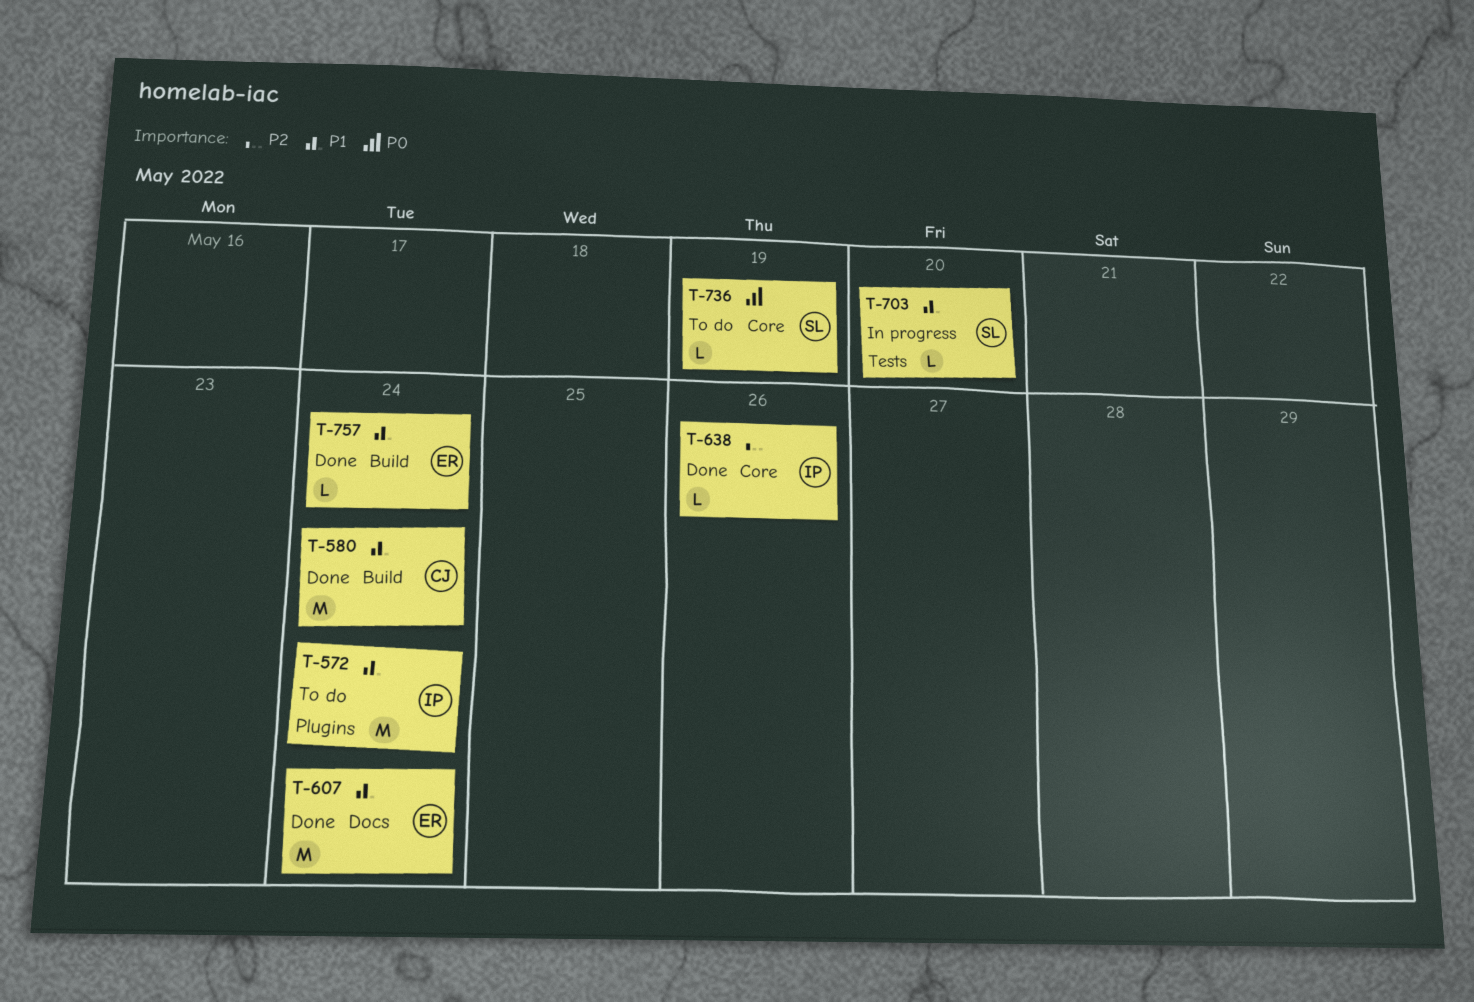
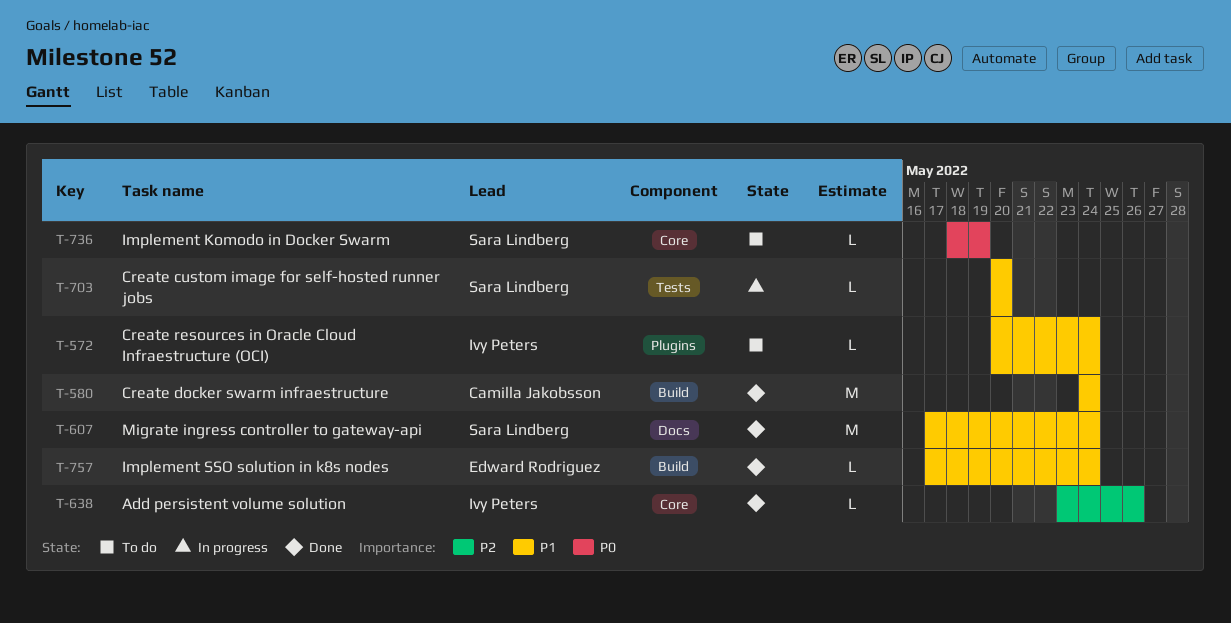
T-572, estimate: M -> L
T-607, owner: Edward Rodriguez -> Sara Lindberg

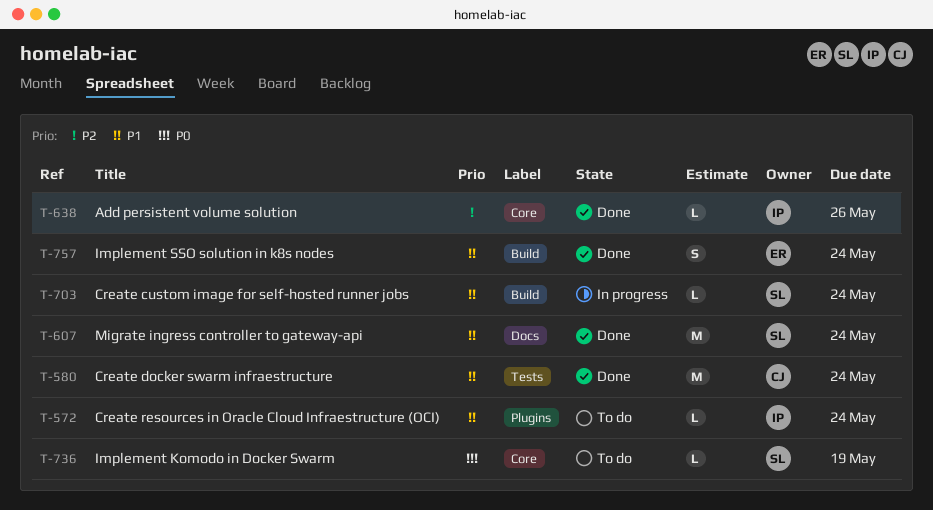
T-580, label: Build -> Tests
T-703, label: Tests -> Build
T-703, due: May 20 -> May 24
T-757, estimate: L -> S

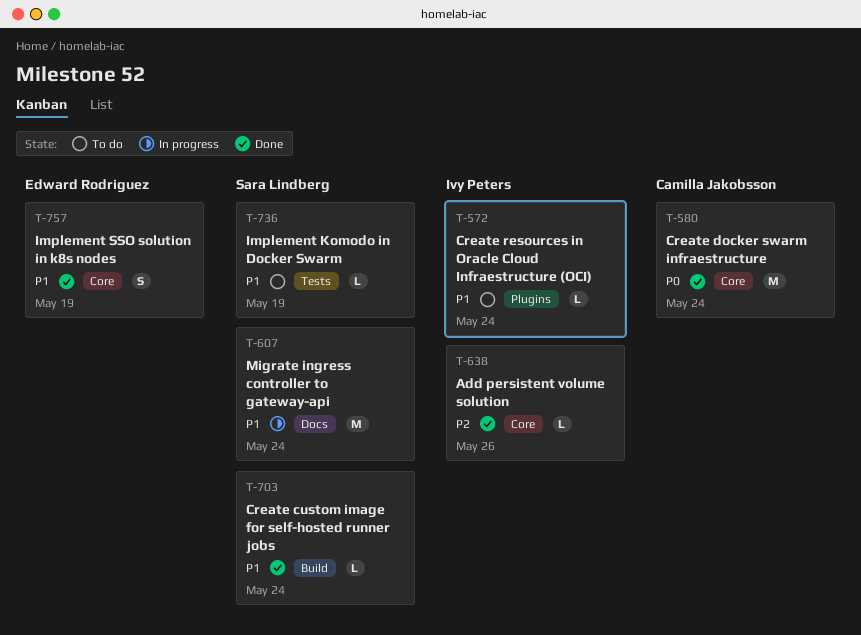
T-580, priority: P1 -> P0
T-580, label: Tests -> Core
T-607, status: Done -> In progress
T-703, status: In progress -> Done
T-736, priority: P0 -> P1
T-736, label: Core -> Tests
T-757, label: Build -> Core
T-757, due: May 24 -> May 19

